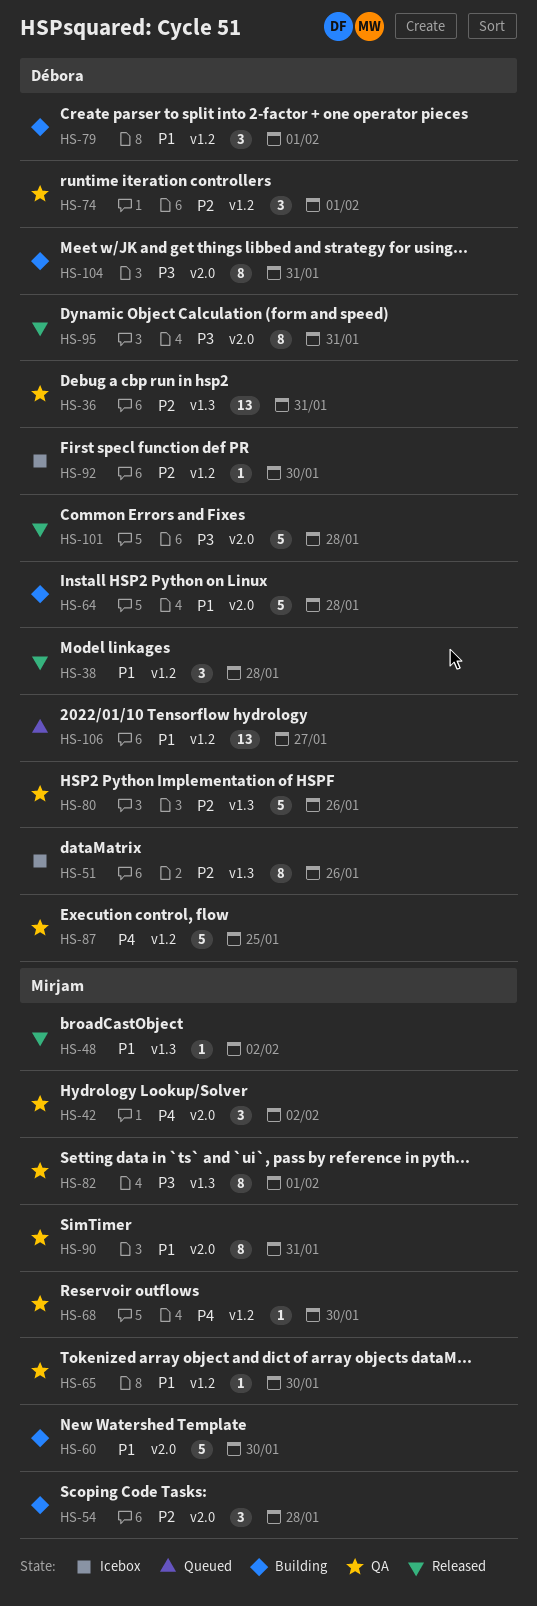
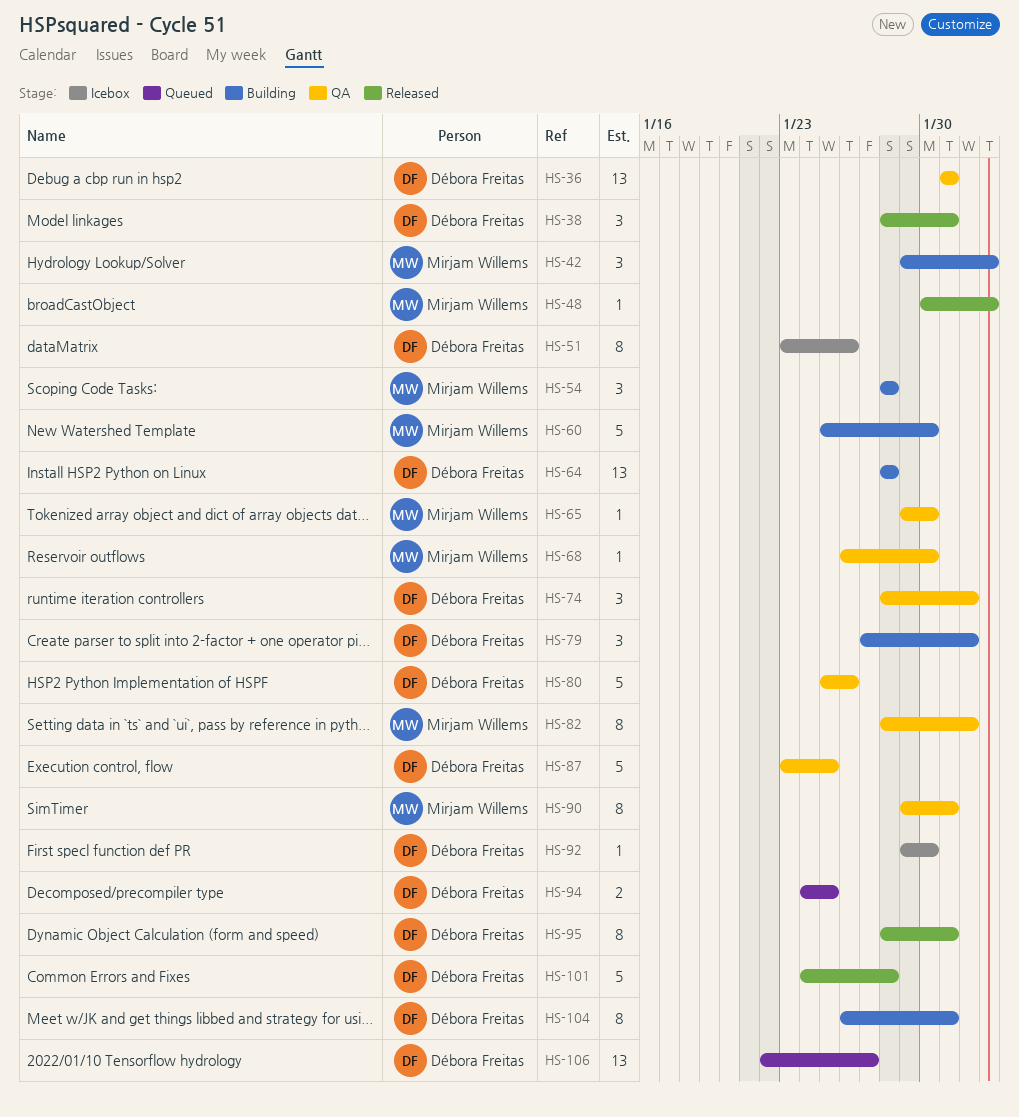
HS-38, due: Jan 28 -> Jan 31
HS-42, status: QA -> Building
HS-64, estimate: 5 -> 13
HS-94: none -> present

